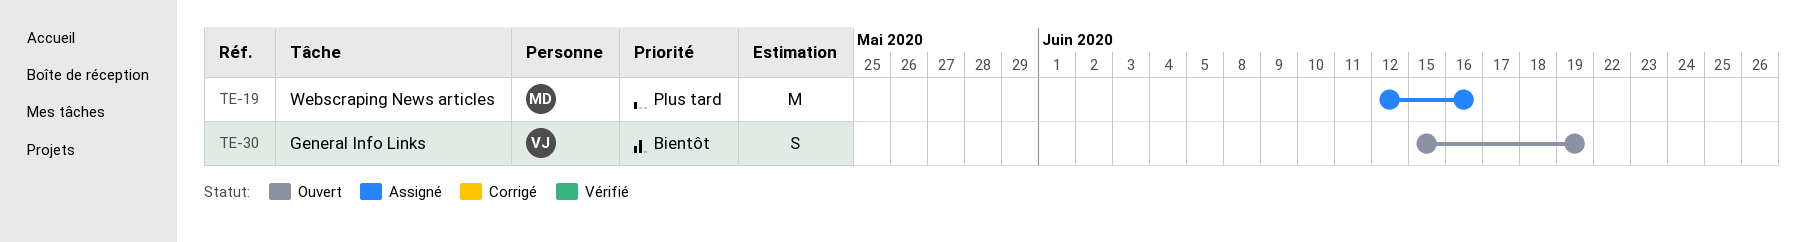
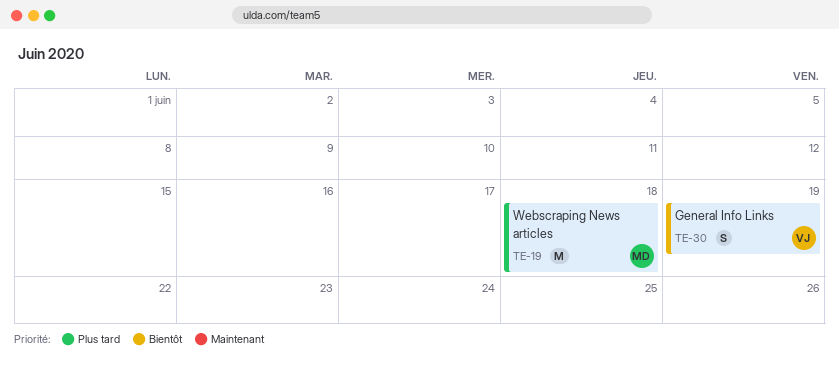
TE-19, due: Jun 16 -> Jun 18

